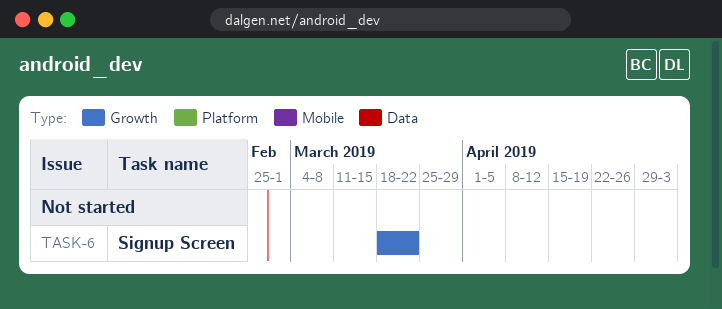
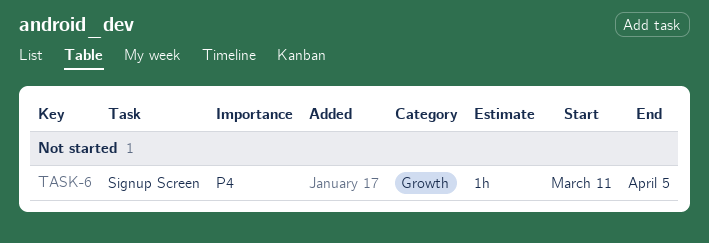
TASK-6, start: Mar 18 -> Mar 11
TASK-6, due: Mar 22 -> Apr 5

